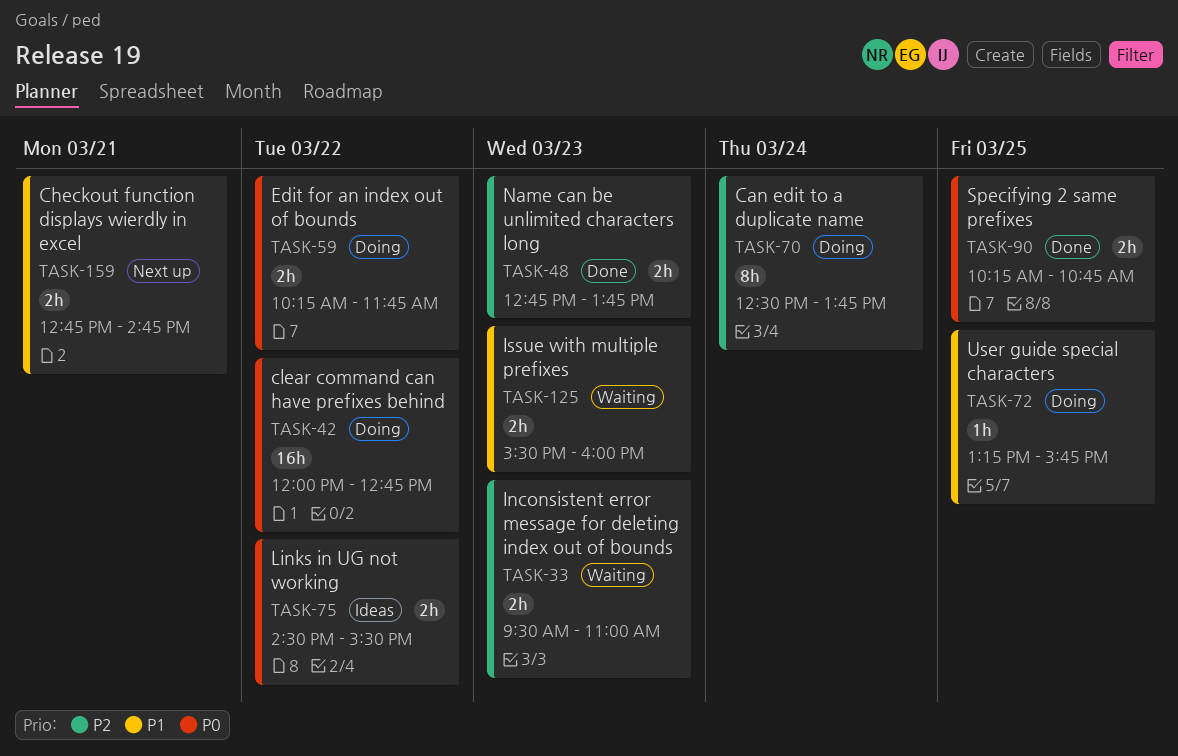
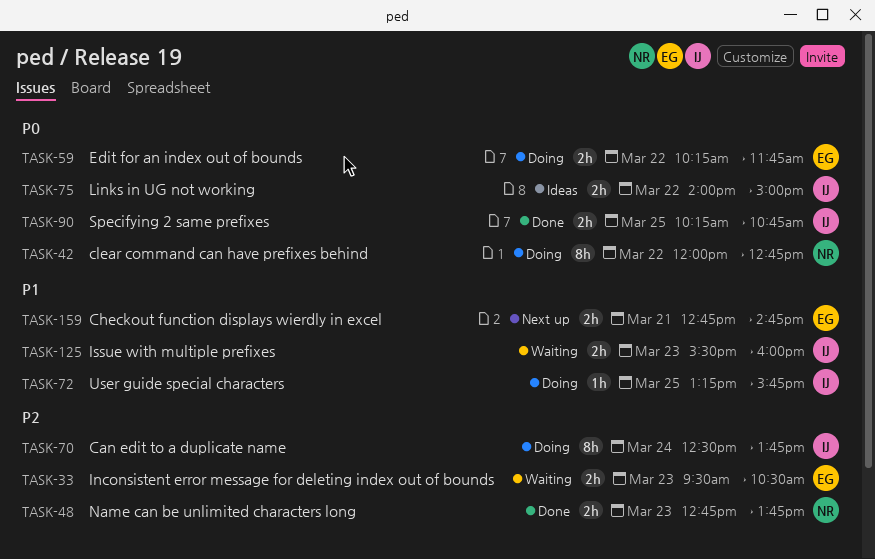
TASK-33, ends: 11:00 -> 10:30
TASK-42, estimate: 16h -> 8h
TASK-75, begins: 14:30 -> 14:00
TASK-75, ends: 15:30 -> 15:00

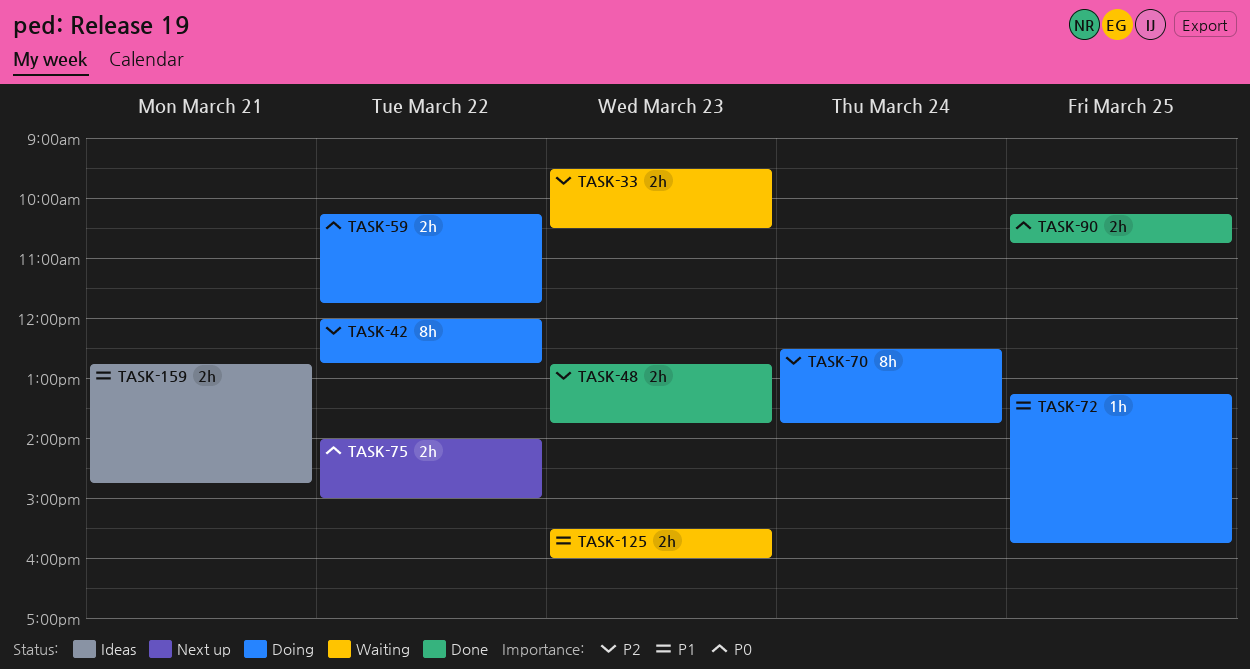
TASK-42, priority: P0 -> P2
TASK-75, status: Ideas -> Next up
TASK-159, status: Next up -> Ideas

